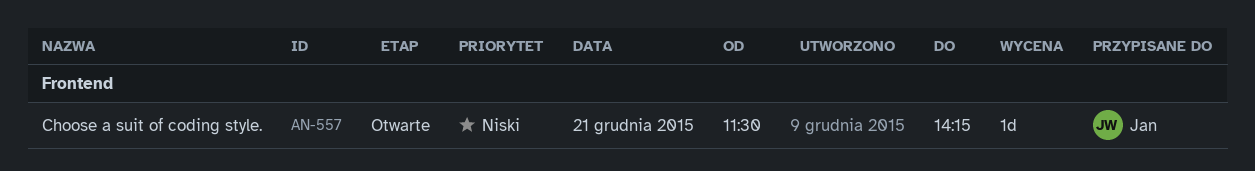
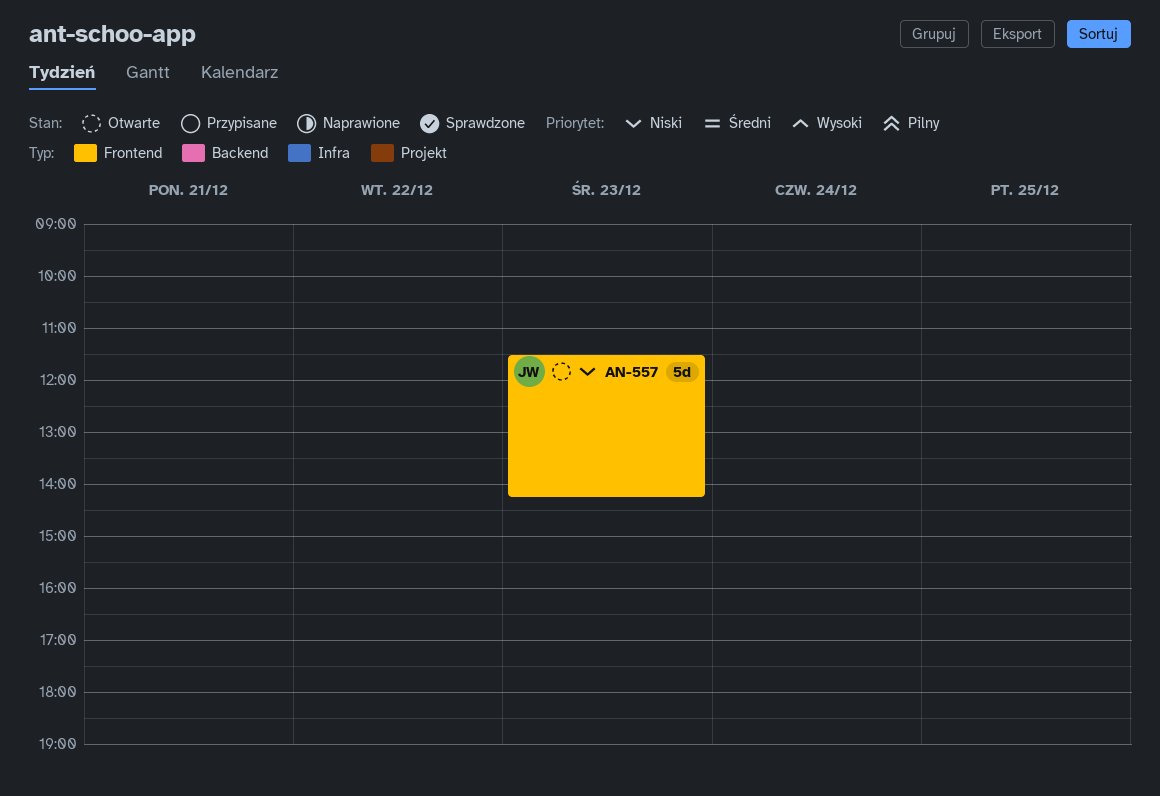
AN-557, estimate: 1d -> 5d
AN-557, day: Dec 21 -> Dec 23

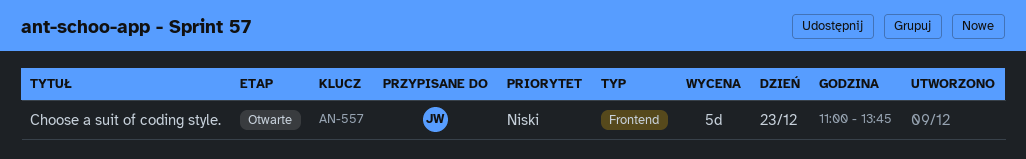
AN-557, begins: 11:30 -> 11:00
AN-557, ends: 14:15 -> 13:45

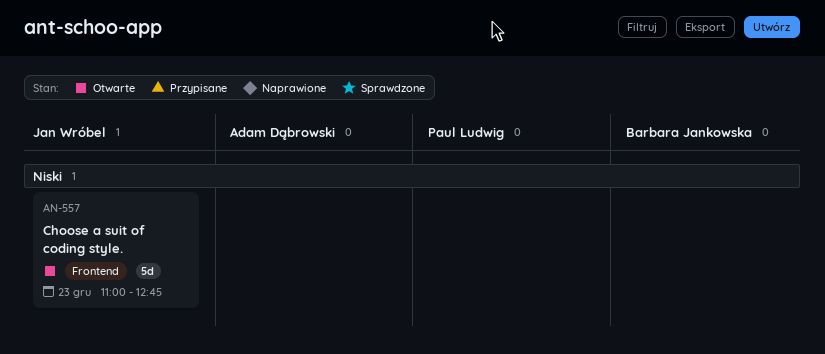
AN-557, ends: 13:45 -> 12:45

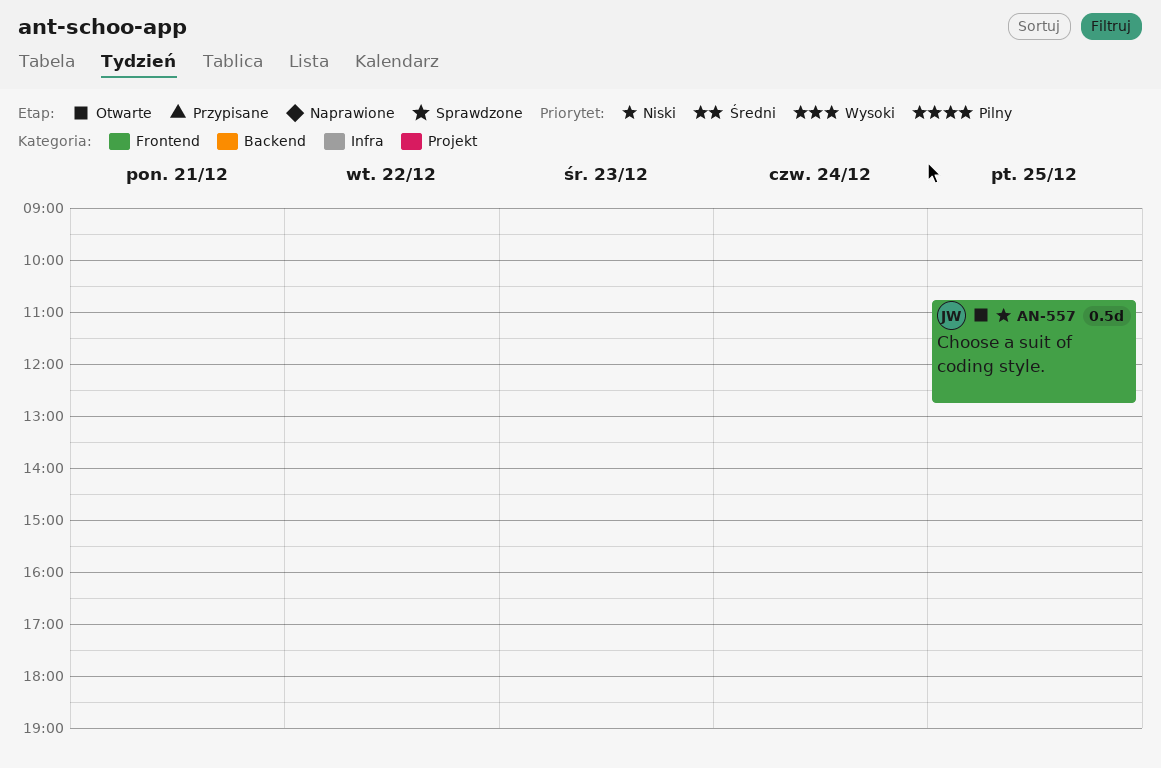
AN-557, estimate: 5d -> 0.5d
AN-557, day: Dec 23 -> Dec 25
AN-557, begins: 11:00 -> 10:45

